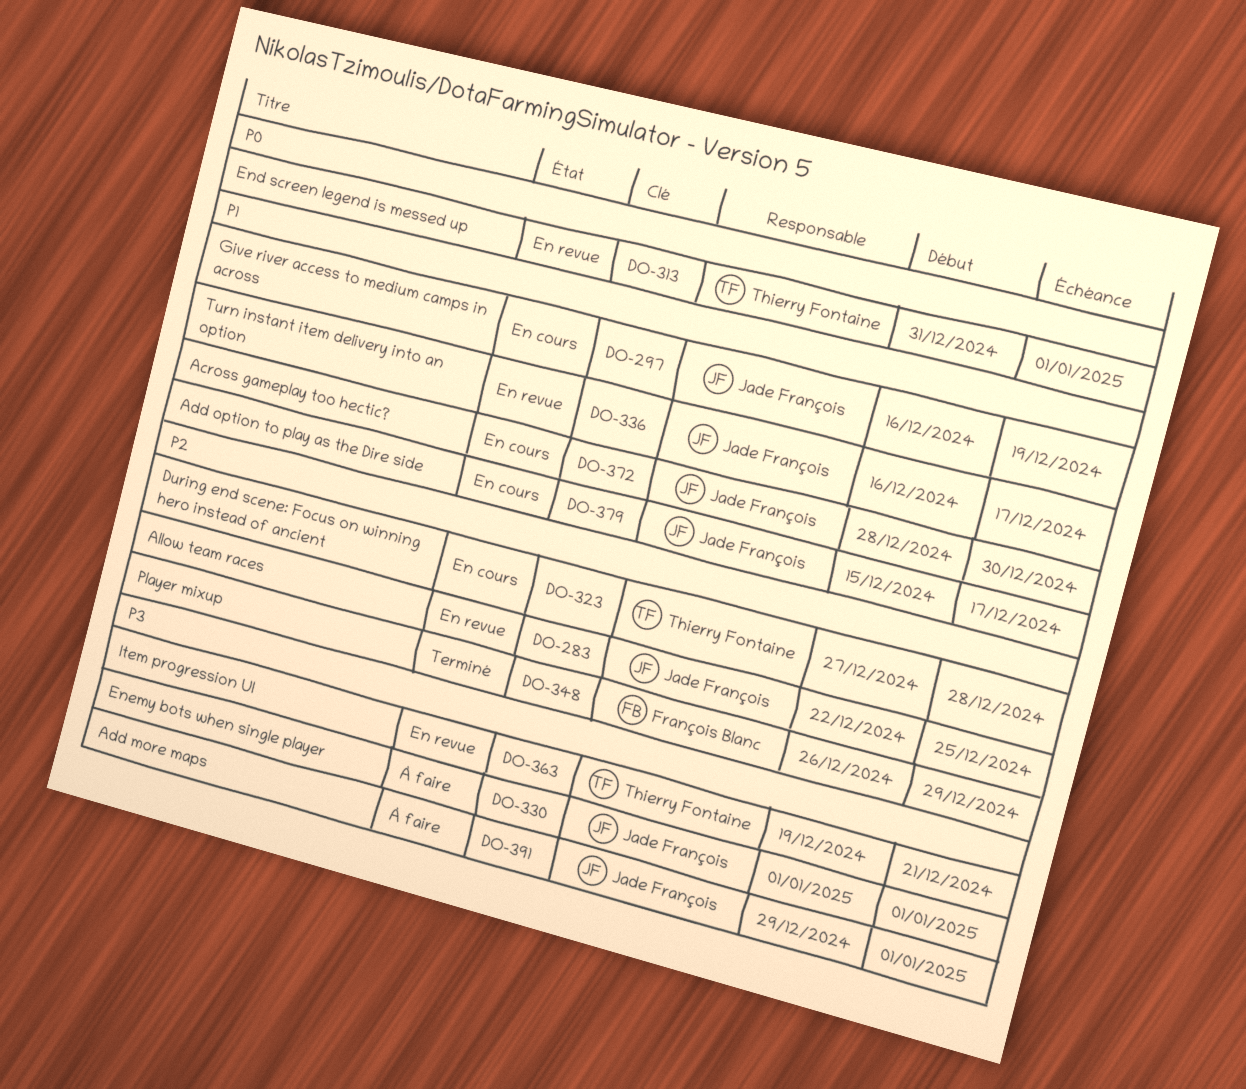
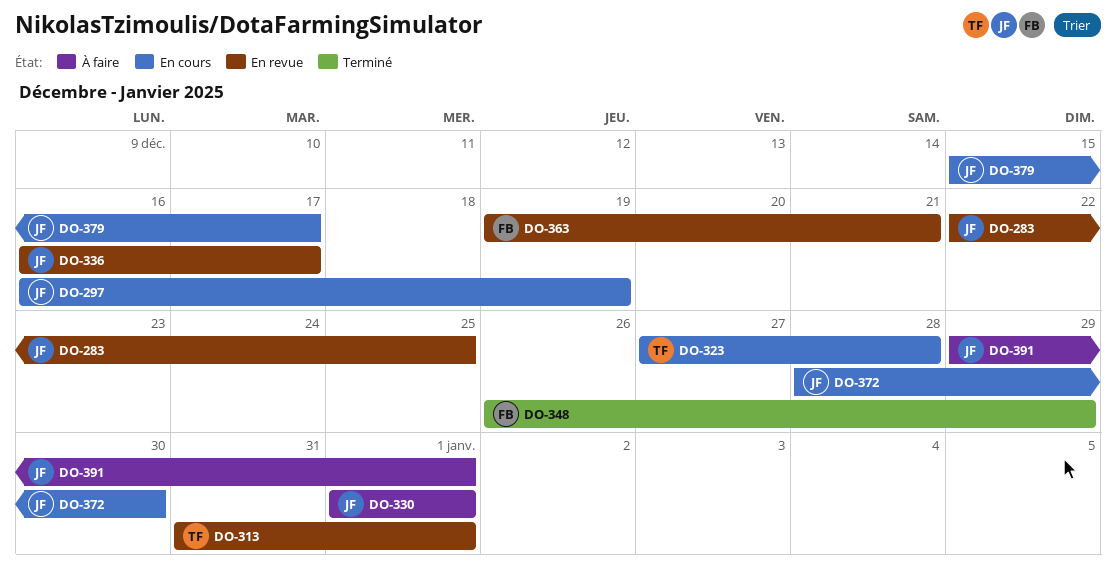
DO-363, owner: Thierry Fontaine -> François Blanc

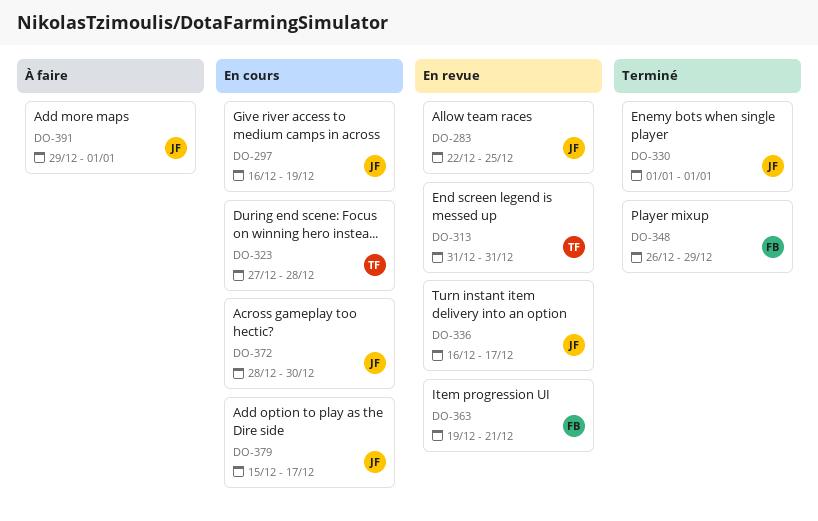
DO-313, due: Jan 1 -> Dec 31
DO-330, status: À faire -> Terminé

